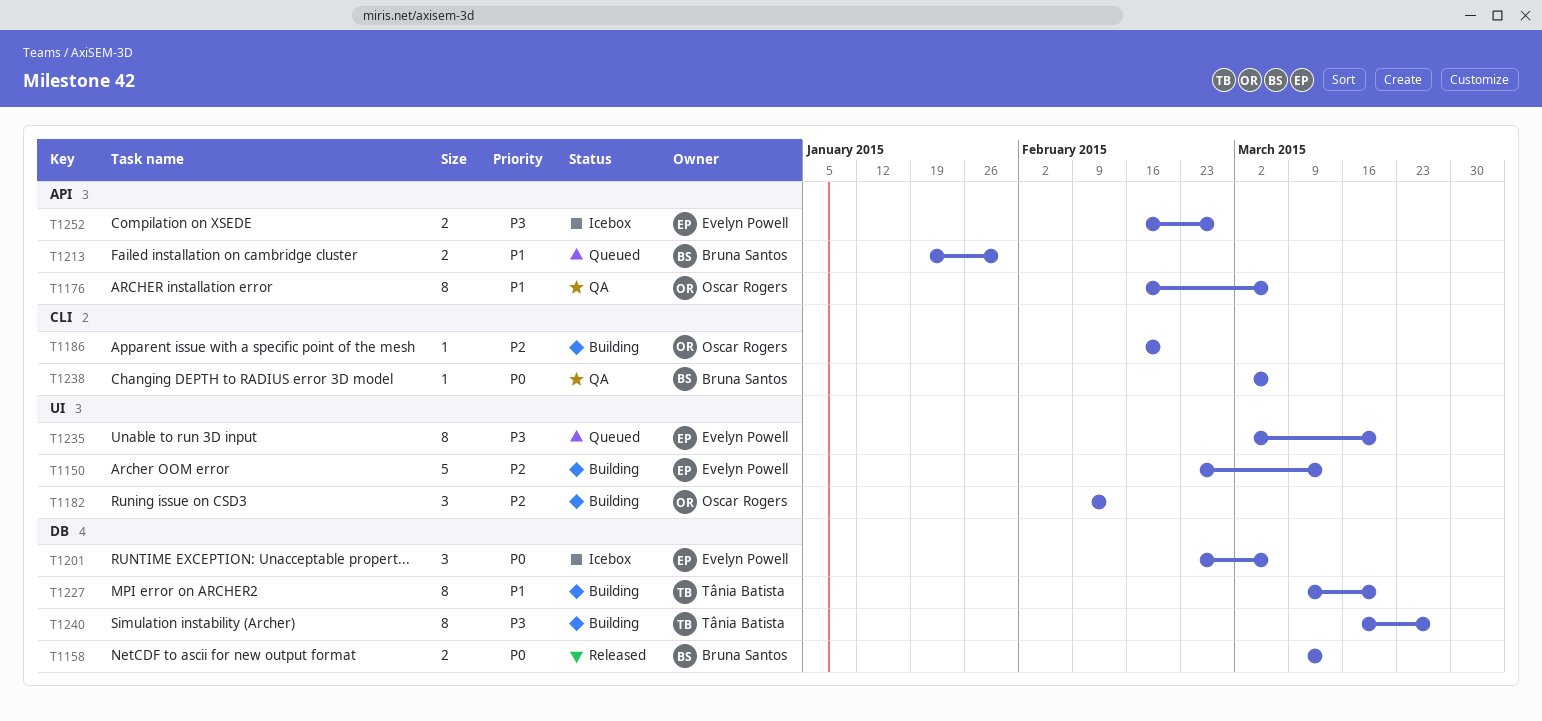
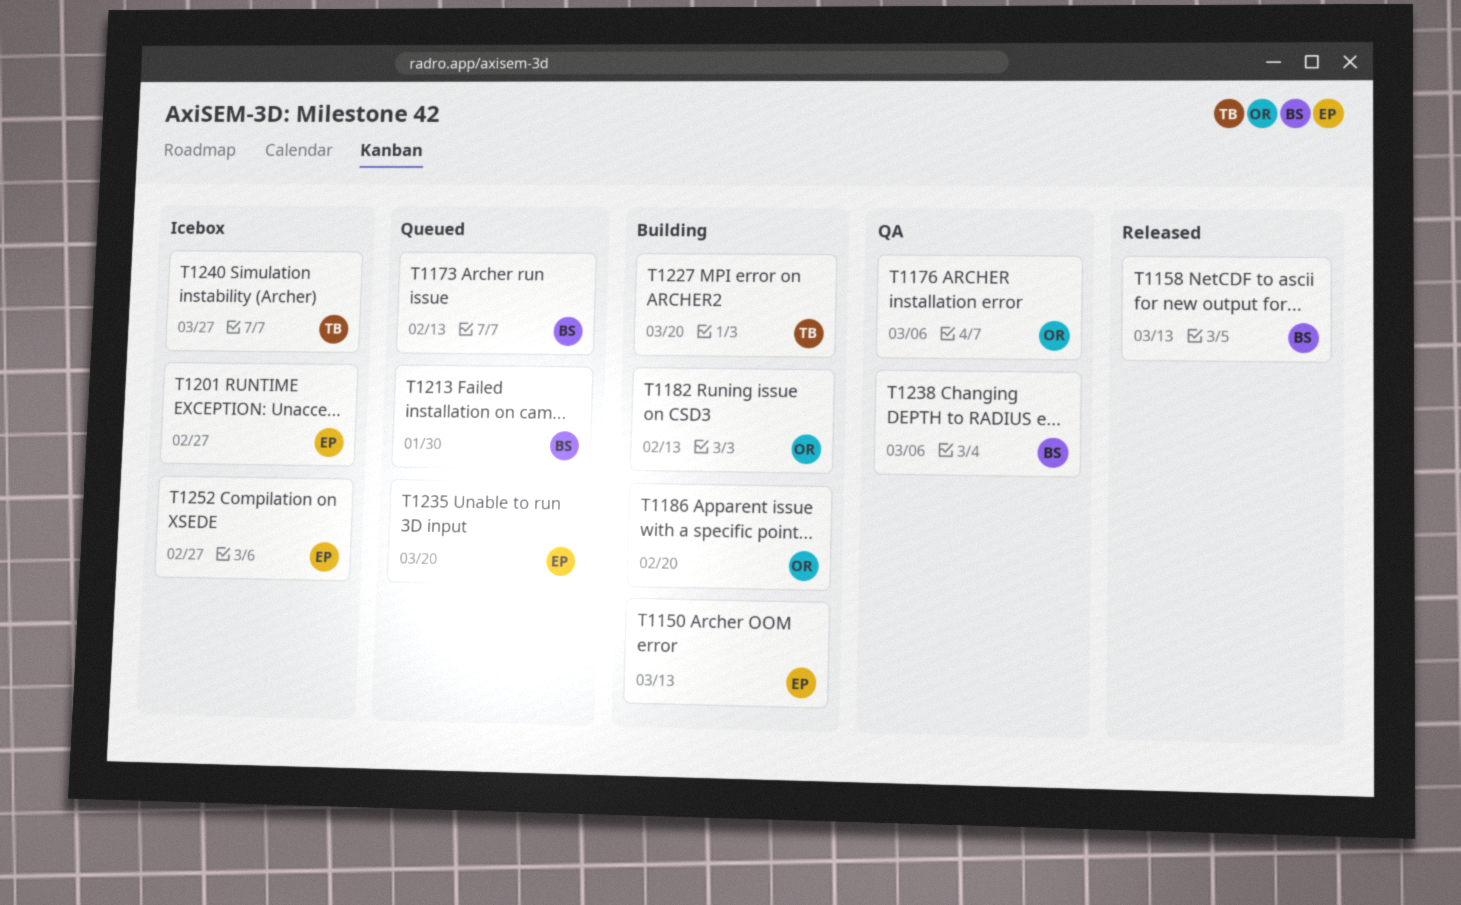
T1173: none -> present
T1201, due: Mar 6 -> Feb 27
T1240, status: Building -> Icebox

